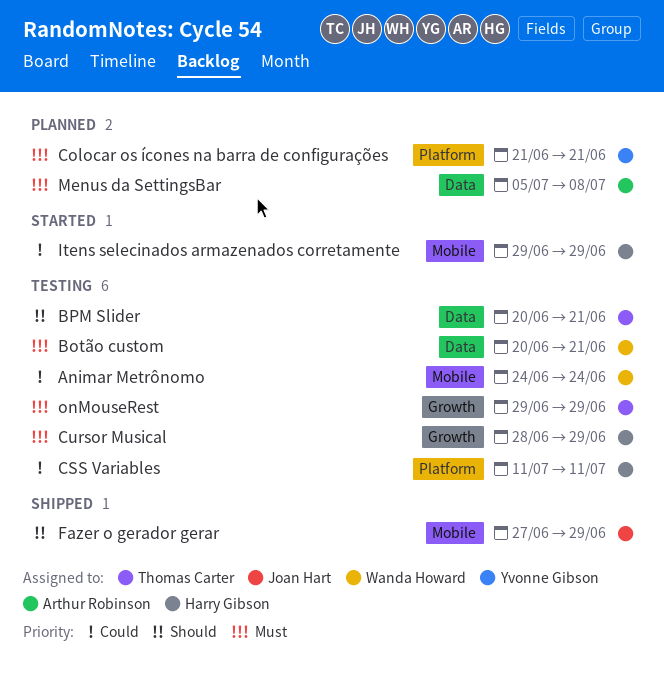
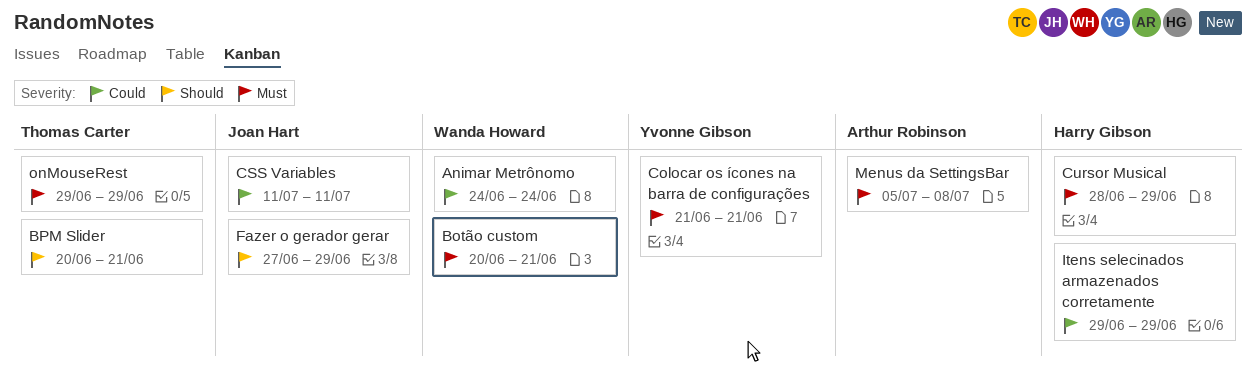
CSS Variables, owner: Harry Gibson -> Joan Hart

